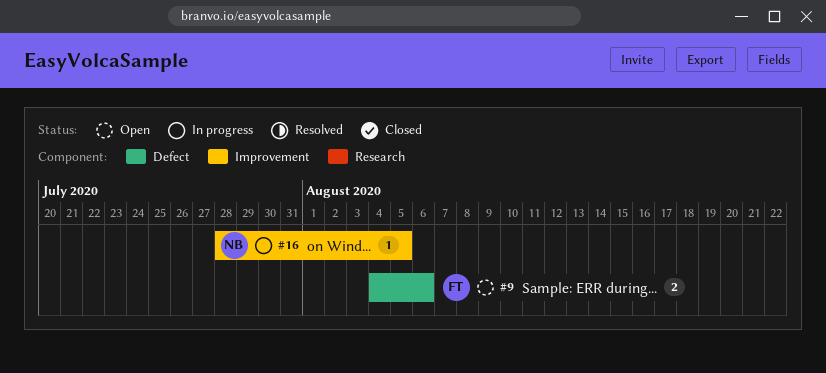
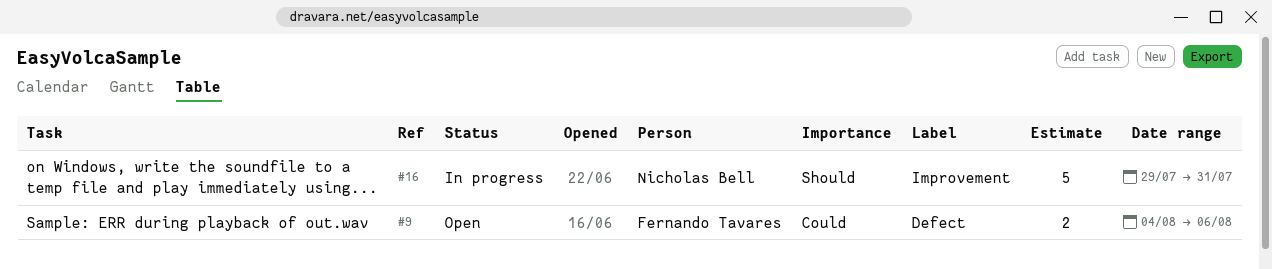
#16, estimate: 1 -> 5
#16, start: Jul 28 -> Jul 29
#16, due: Aug 5 -> Jul 31

